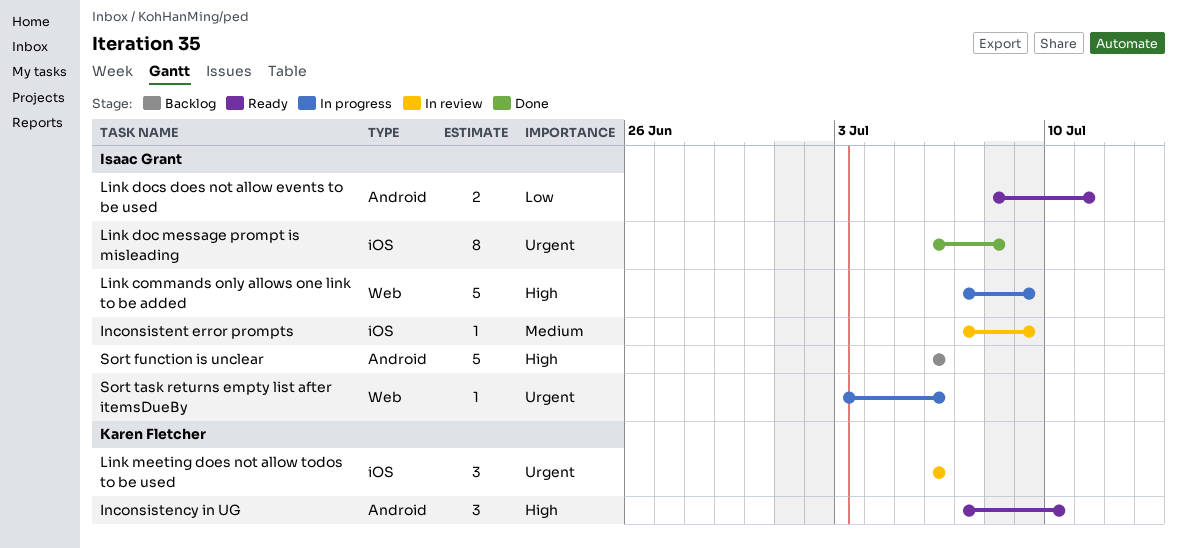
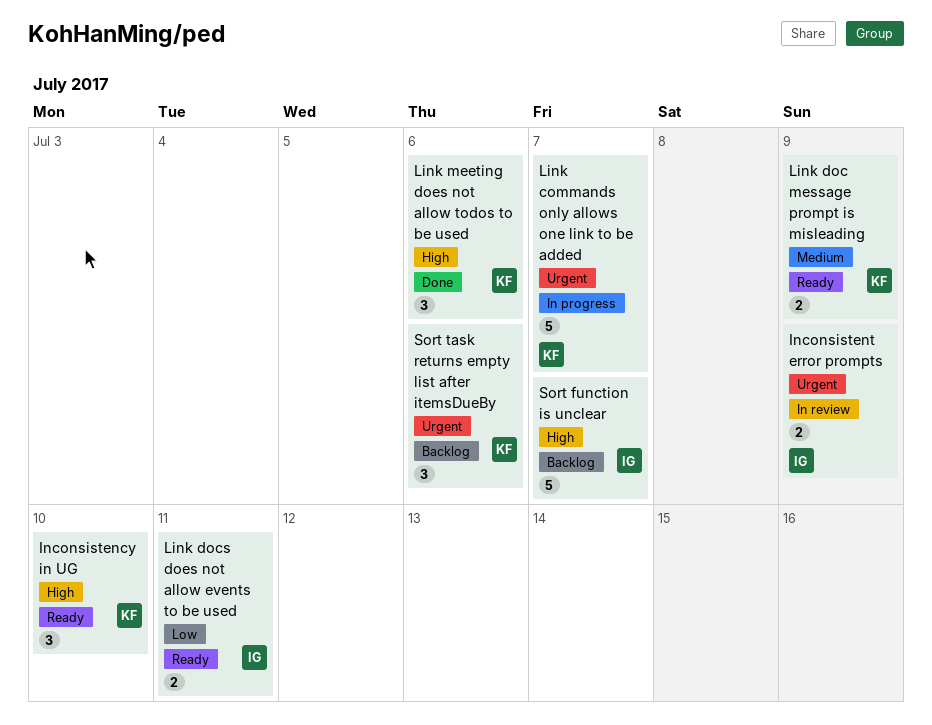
Inconsistent error prompts, priority: Medium -> Urgent
Inconsistent error prompts, estimate: 1 -> 2
Link commands only allows one link to be added, owner: Isaac Grant -> Karen Fletcher
Link commands only allows one link to be added, priority: High -> Urgent
Link commands only allows one link to be added, due: Jul 9 -> Jul 7
Link doc message prompt is misleading, status: Done -> Ready
Link doc message prompt is misleading, owner: Isaac Grant -> Karen Fletcher
Link doc message prompt is misleading, priority: Urgent -> Medium
Link doc message prompt is misleading, estimate: 8 -> 2
Link doc message prompt is misleading, due: Jul 8 -> Jul 9
Link meeting does not allow todos to be used, status: In review -> Done
Link meeting does not allow todos to be used, priority: Urgent -> High
Sort function is unclear, due: Jul 6 -> Jul 7
Sort task returns empty list after itemsDueBy, status: In progress -> Backlog
Sort task returns empty list after itemsDueBy, owner: Isaac Grant -> Karen Fletcher
Sort task returns empty list after itemsDueBy, estimate: 1 -> 3

